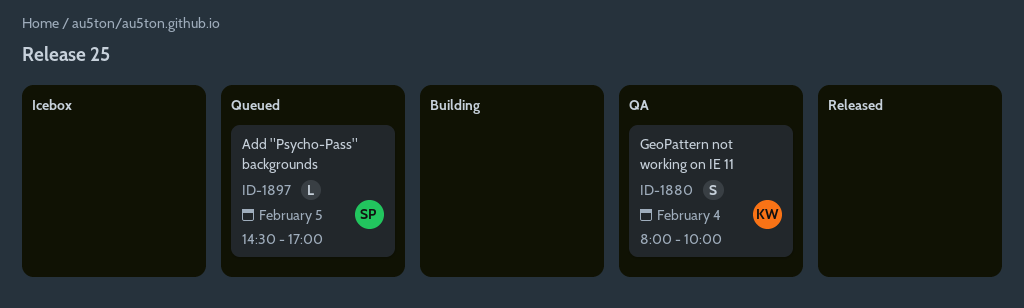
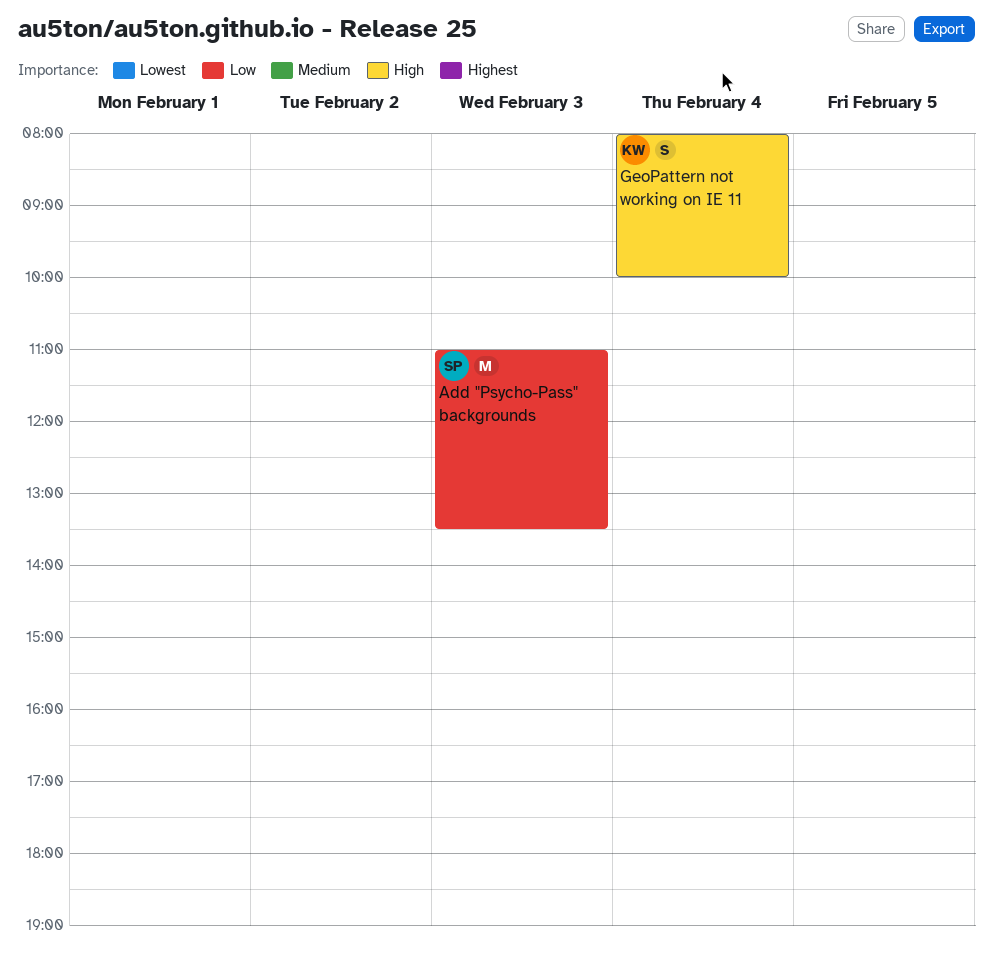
Add "Psycho-Pass" backgrounds, estimate: L -> M
Add "Psycho-Pass" backgrounds, day: Feb 5 -> Feb 3
Add "Psycho-Pass" backgrounds, begins: 14:30 -> 11:00
Add "Psycho-Pass" backgrounds, ends: 17:00 -> 13:30

